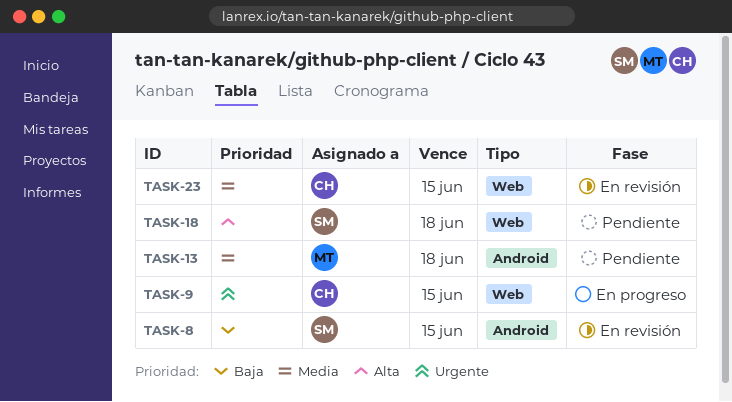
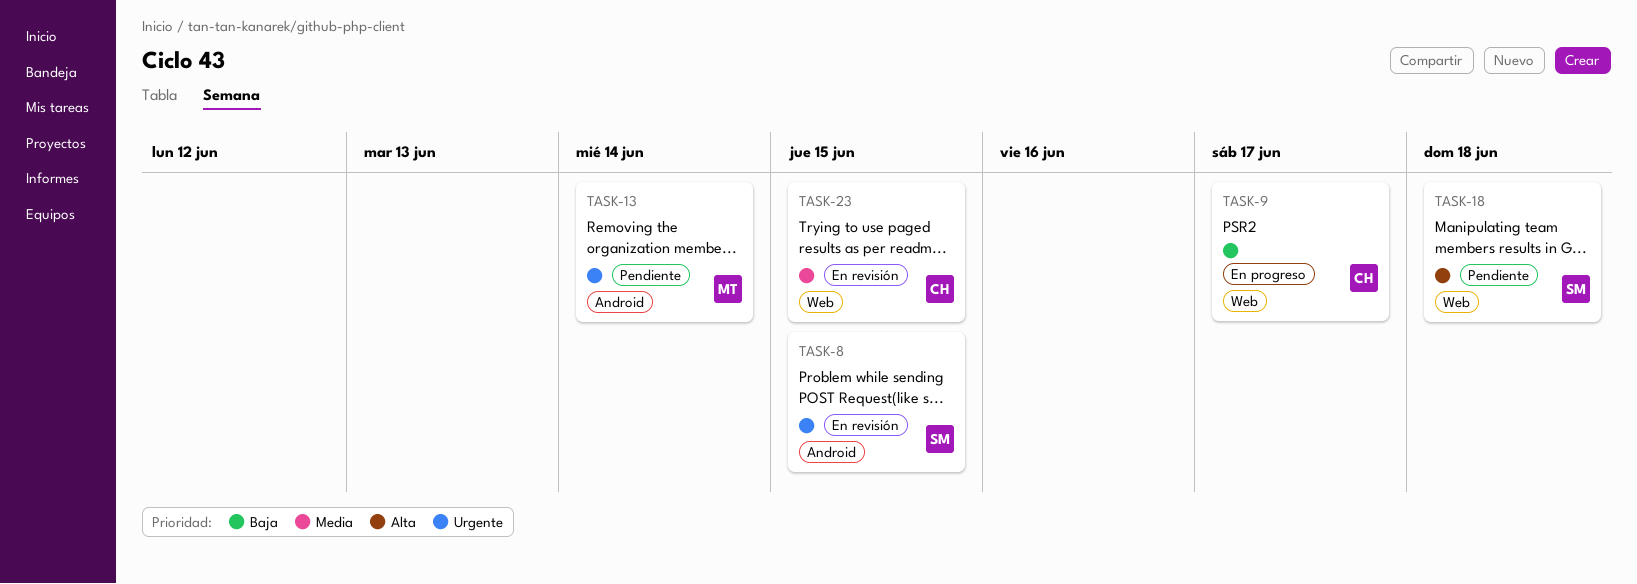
TASK-8, priority: Baja -> Urgente
TASK-9, priority: Urgente -> Baja
TASK-9, due: Jun 15 -> Jun 17
TASK-13, priority: Media -> Urgente
TASK-13, due: Jun 18 -> Jun 14

